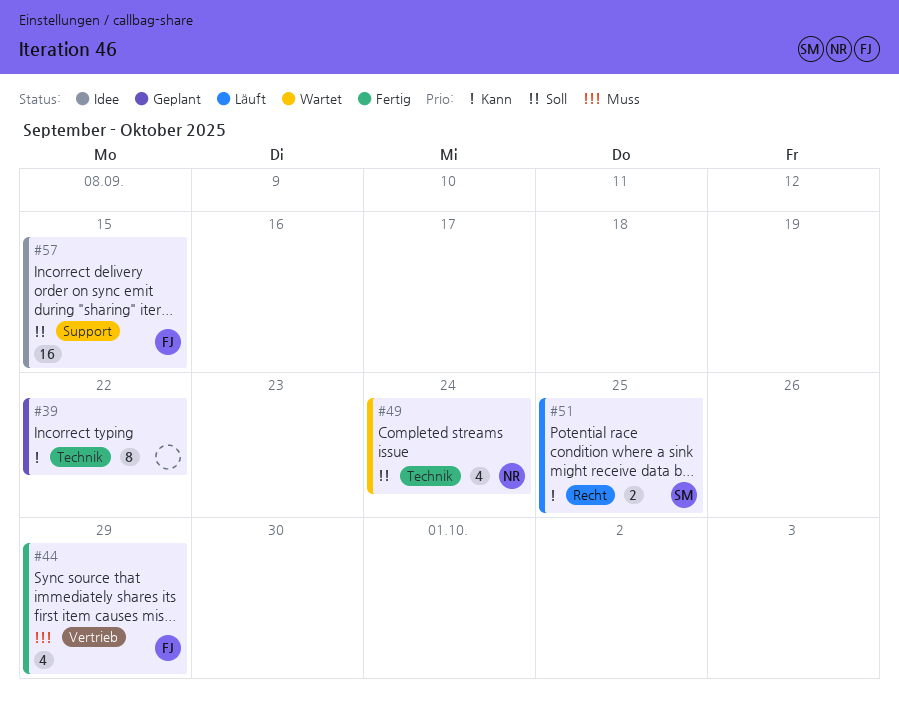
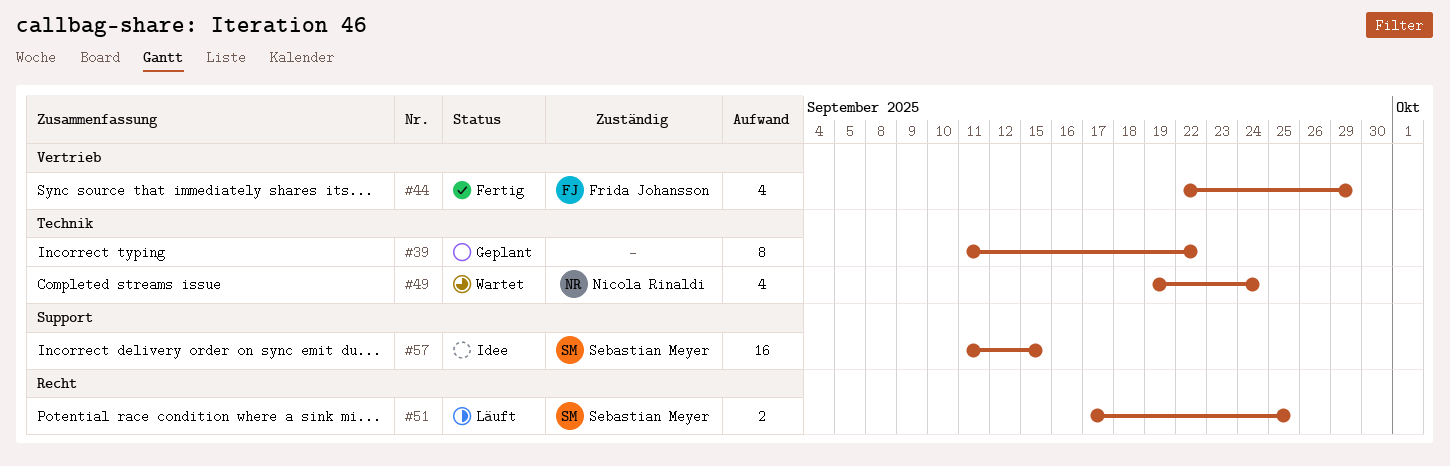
#57, owner: Frida Johansson -> Sebastian Meyer

